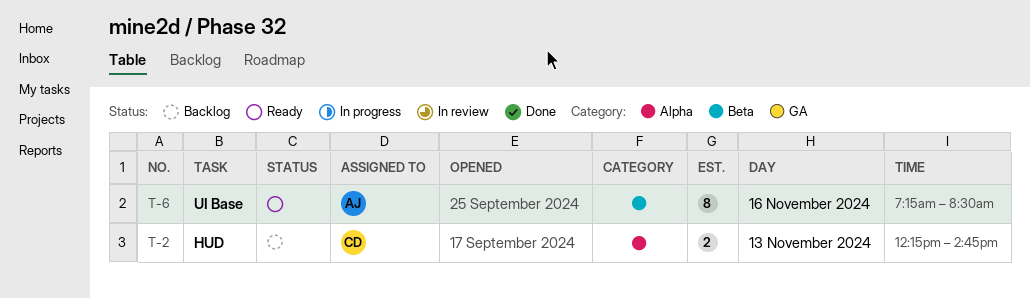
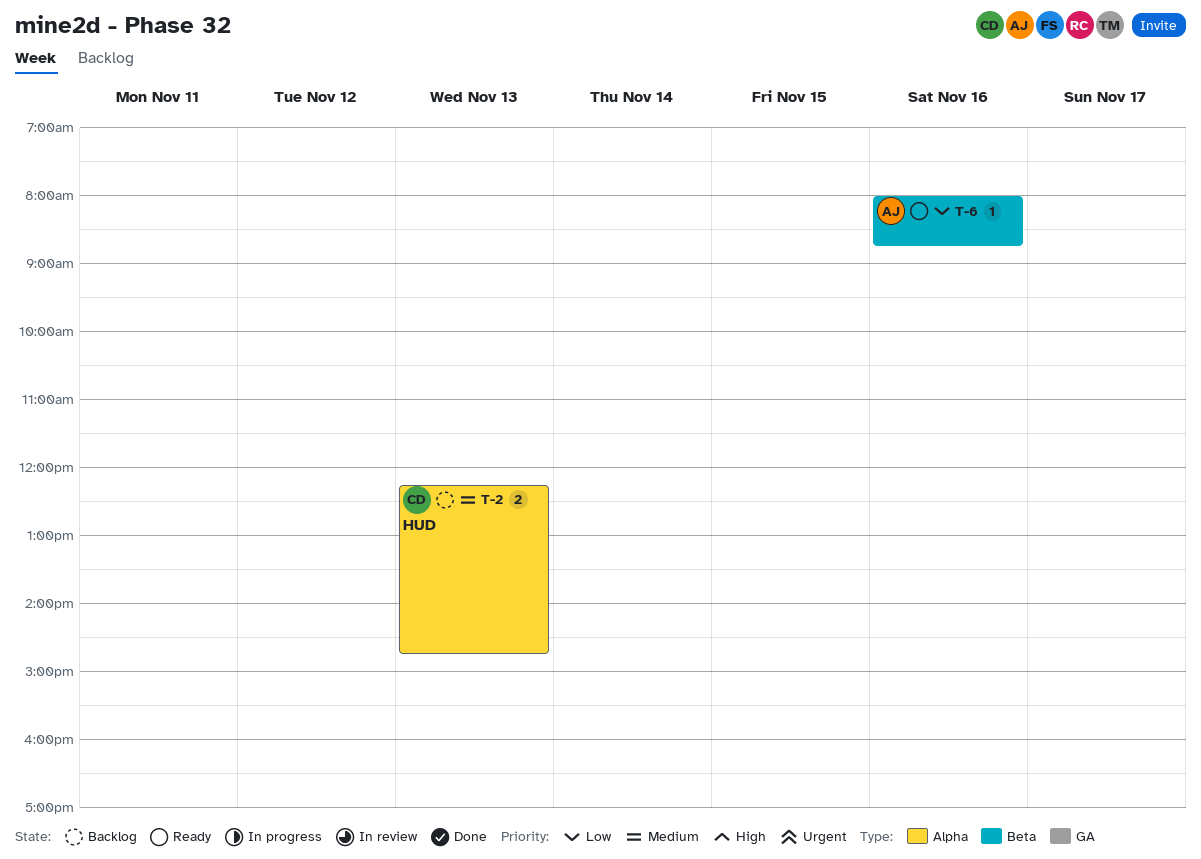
T-6, estimate: 8 -> 1
T-6, begins: 07:15 -> 08:00
T-6, ends: 08:30 -> 08:45

